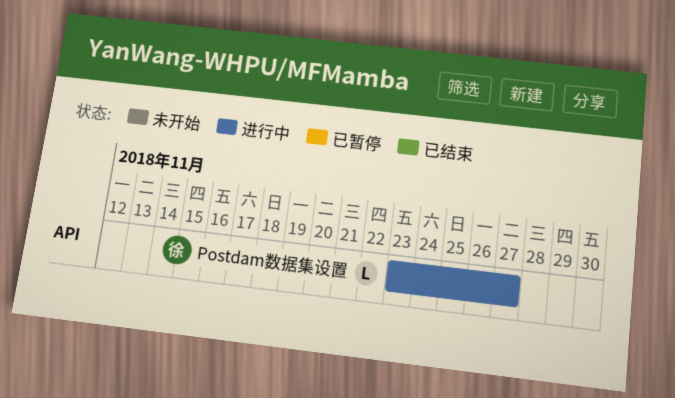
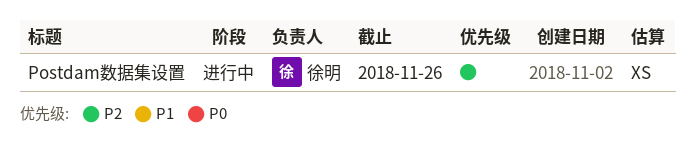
Postdam数据集设置, estimate: L -> XS
Postdam数据集设置, due: Nov 27 -> Nov 26

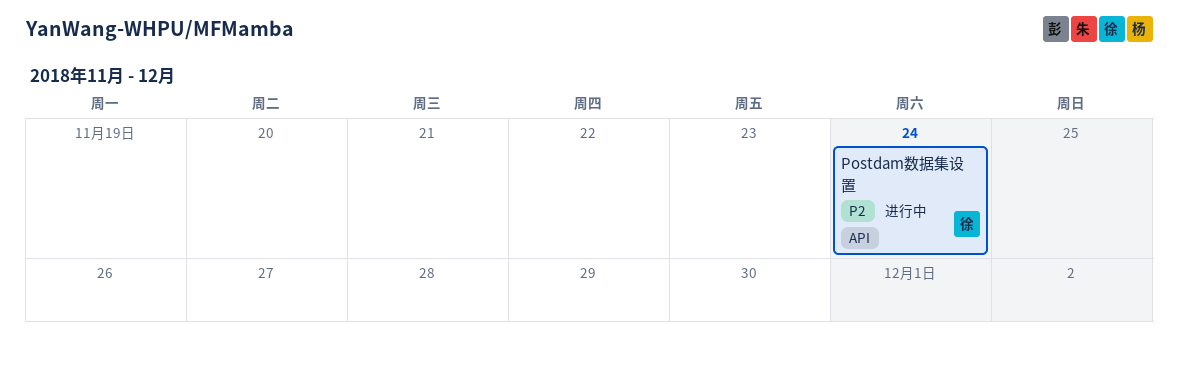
Postdam数据集设置, due: Nov 26 -> Nov 24

